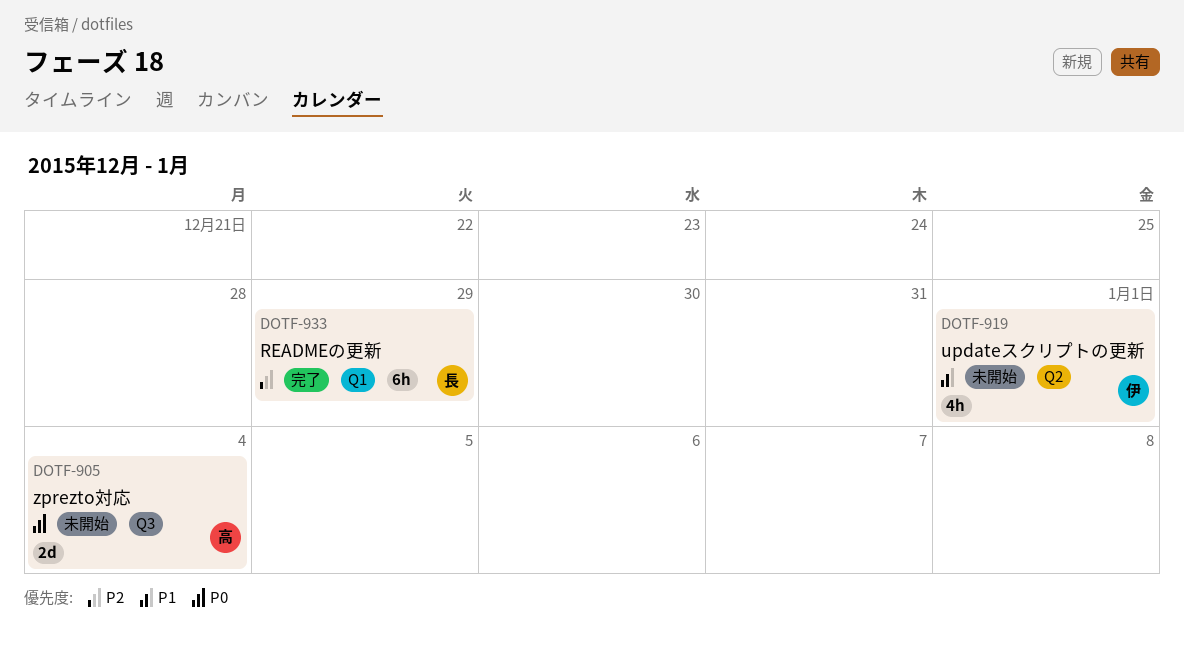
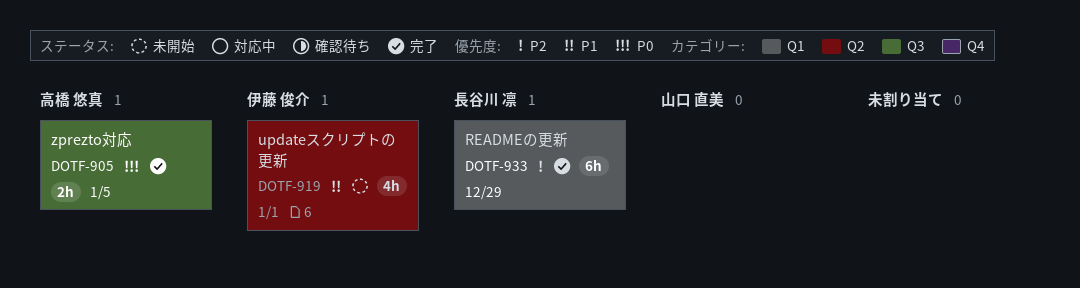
DOTF-905, status: 未開始 -> 完了
DOTF-905, estimate: 2d -> 2h
DOTF-905, due: Jan 4 -> Jan 5

